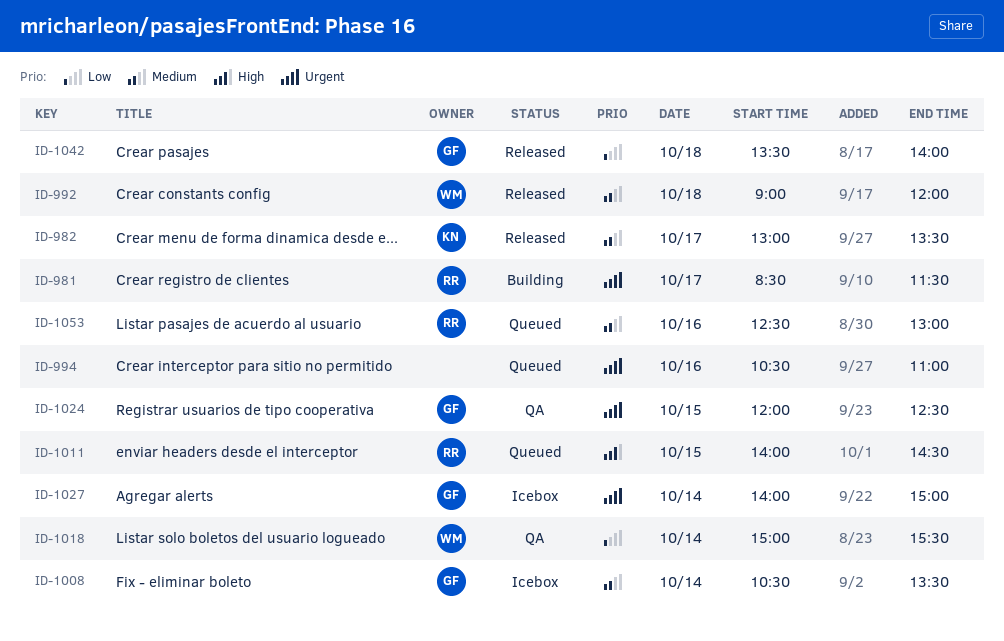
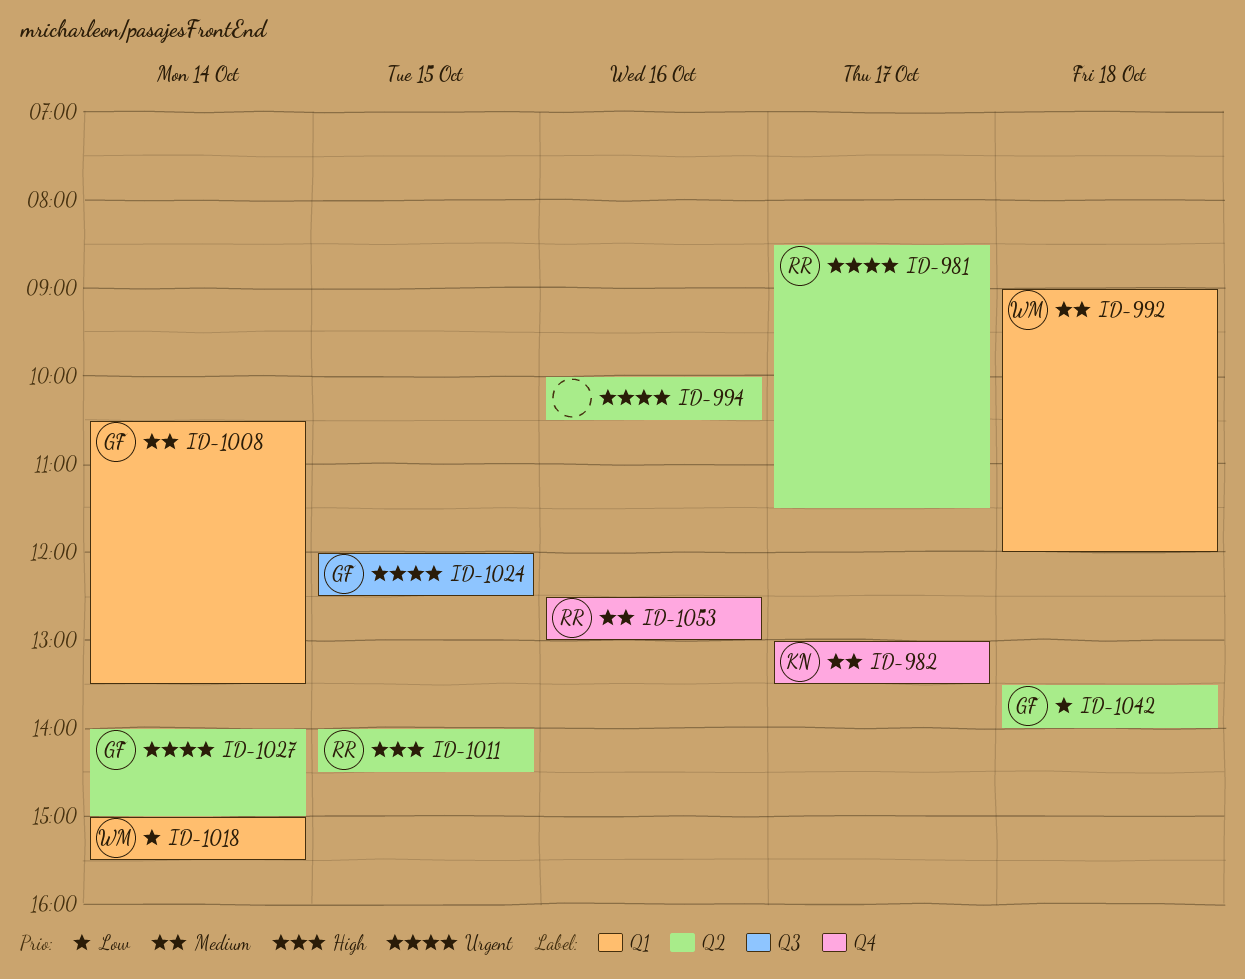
ID-994, begins: 10:30 -> 10:00
ID-994, ends: 11:00 -> 10:30

